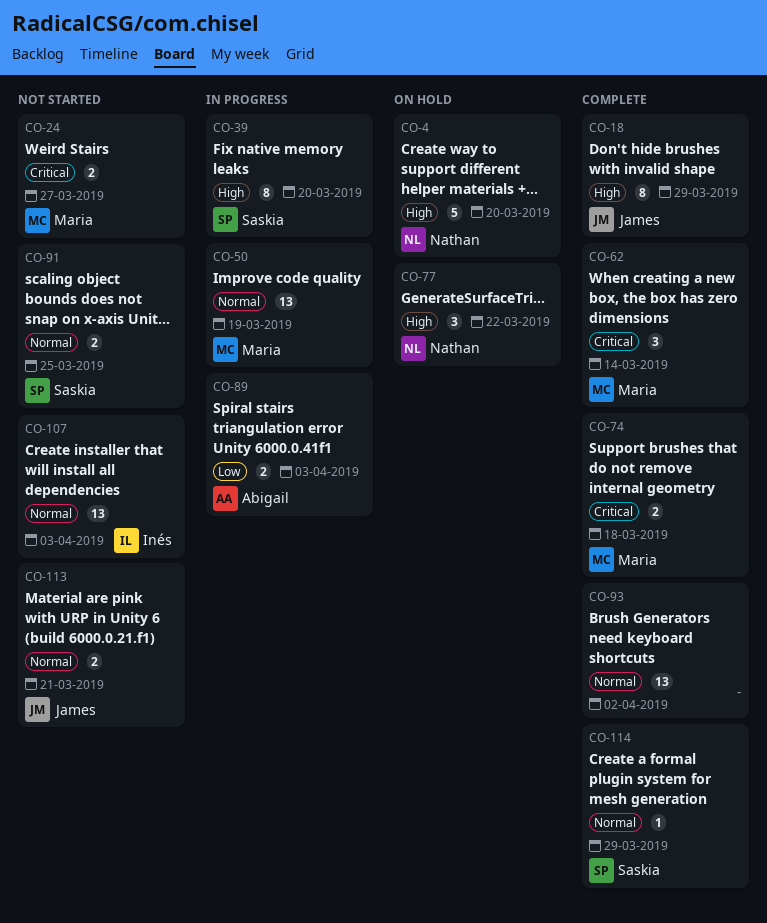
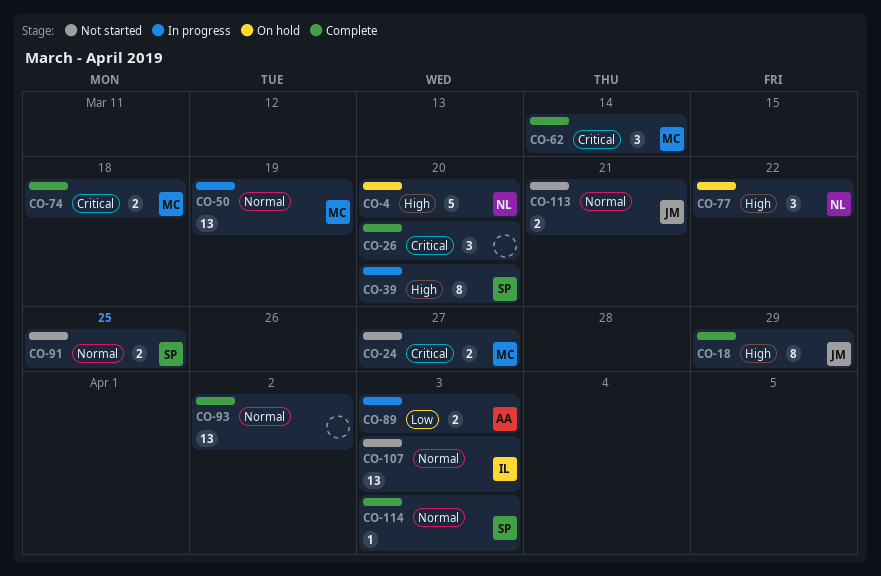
CO-26: none -> present
CO-114, due: Mar 29 -> Apr 3

